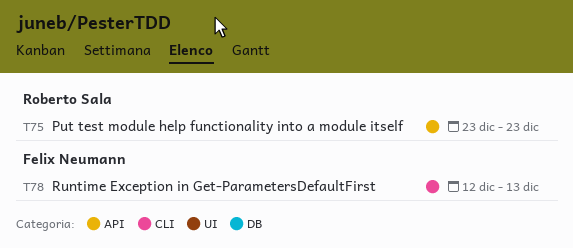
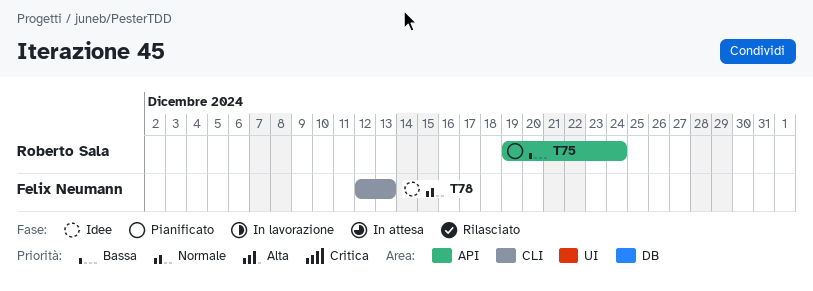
T75, start: Dec 23 -> Dec 19
T75, due: Dec 23 -> Dec 24

